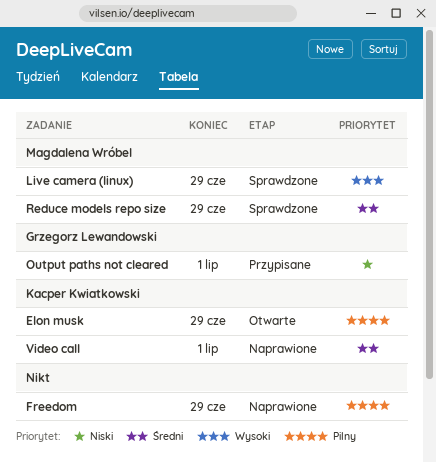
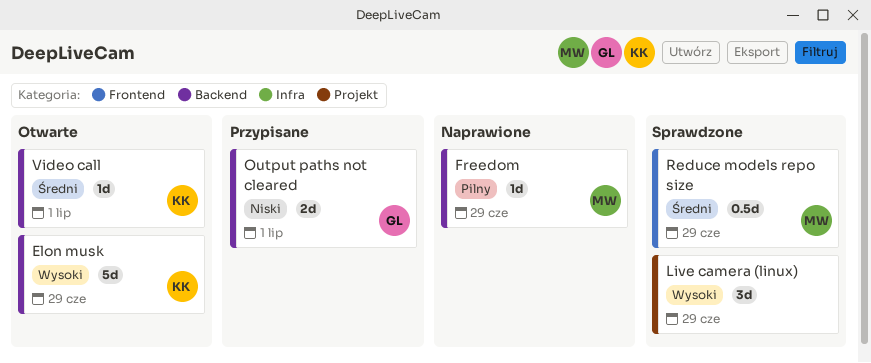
Elon musk, priority: Pilny -> Wysoki
Freedom, owner: none -> Magdalena Wróbel
Live camera (linux), owner: Magdalena Wróbel -> none
Video call, status: Naprawione -> Otwarte

